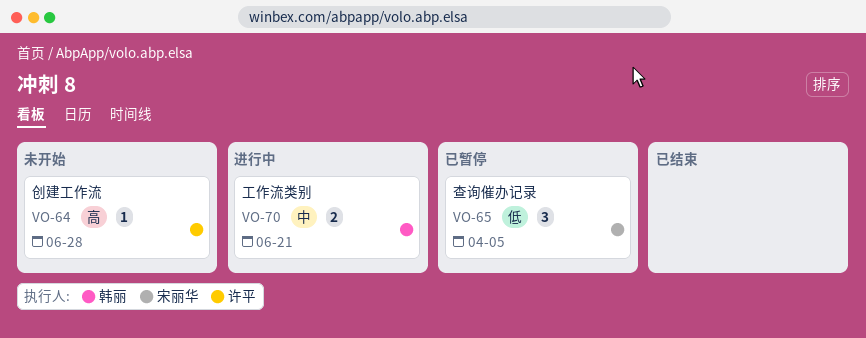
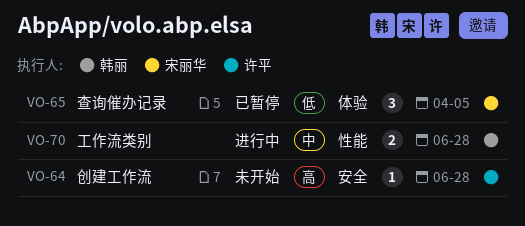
VO-70, due: Jun 21 -> Jun 28

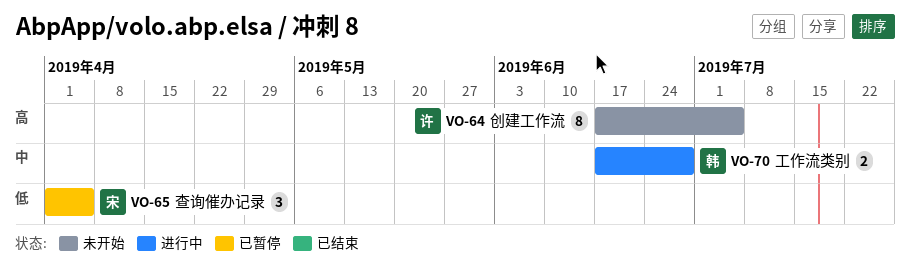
VO-64, estimate: 1 -> 8
VO-64, due: Jun 28 -> Jul 5

